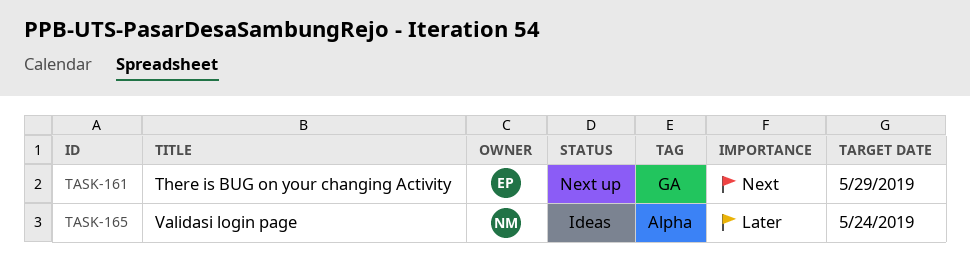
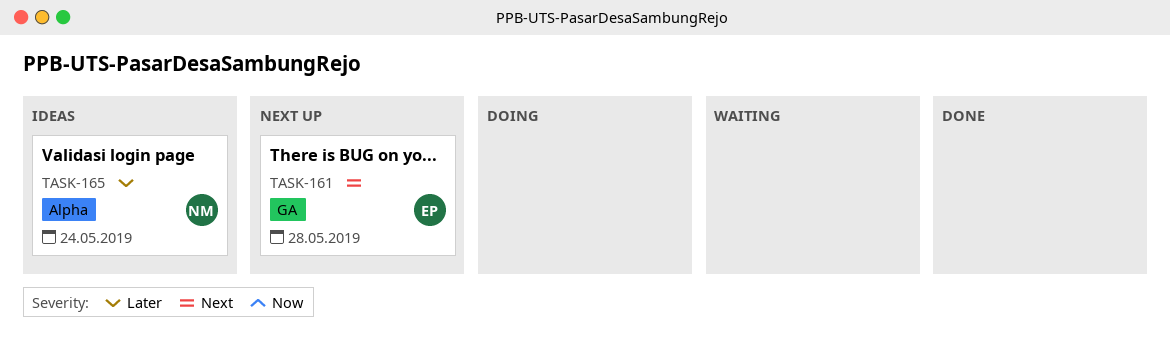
TASK-161, due: May 29 -> May 28

